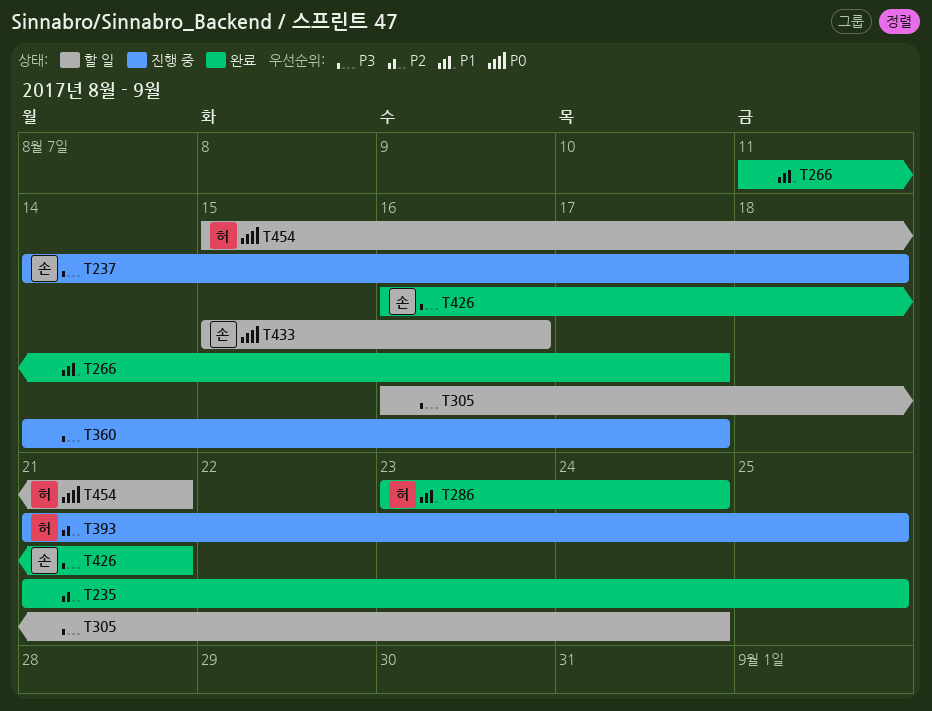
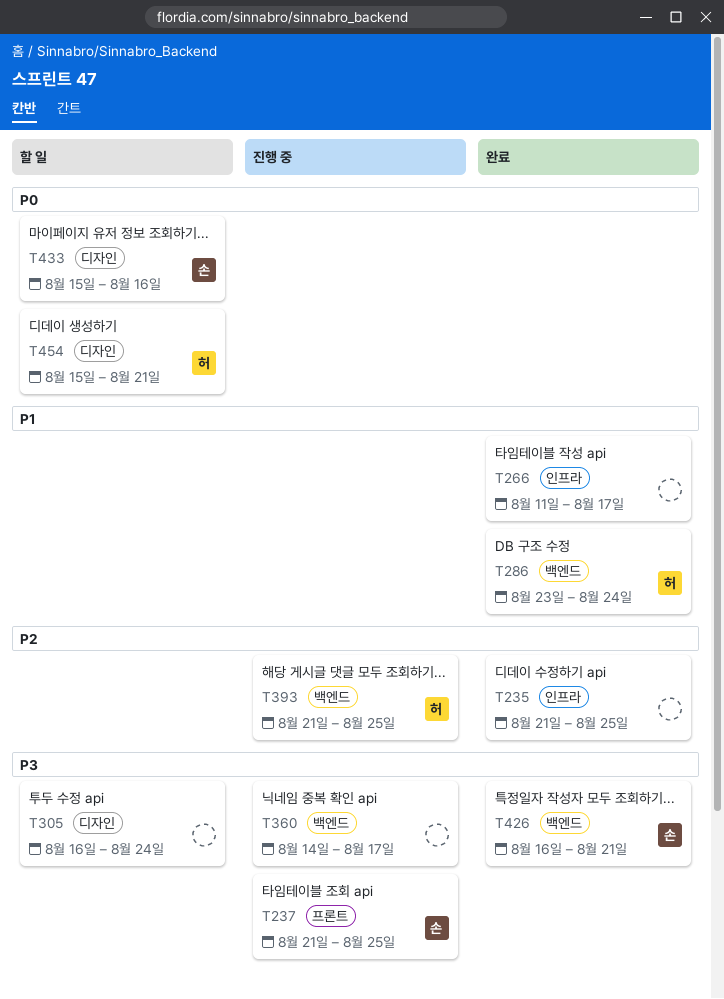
T237, start: Aug 14 -> Aug 21
T237, due: Aug 18 -> Aug 25

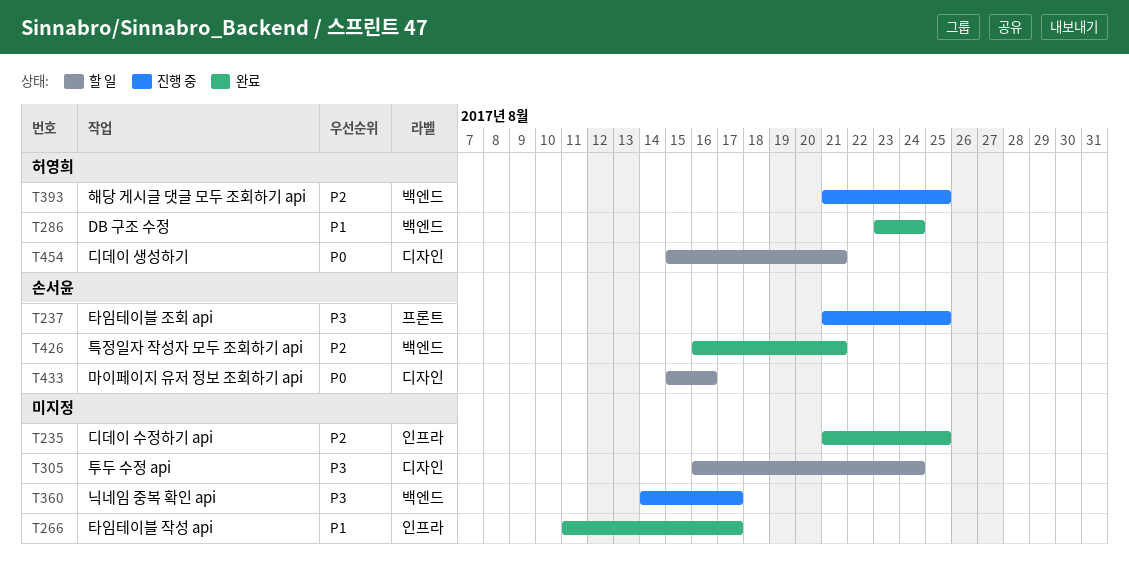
T426, priority: P3 -> P2

